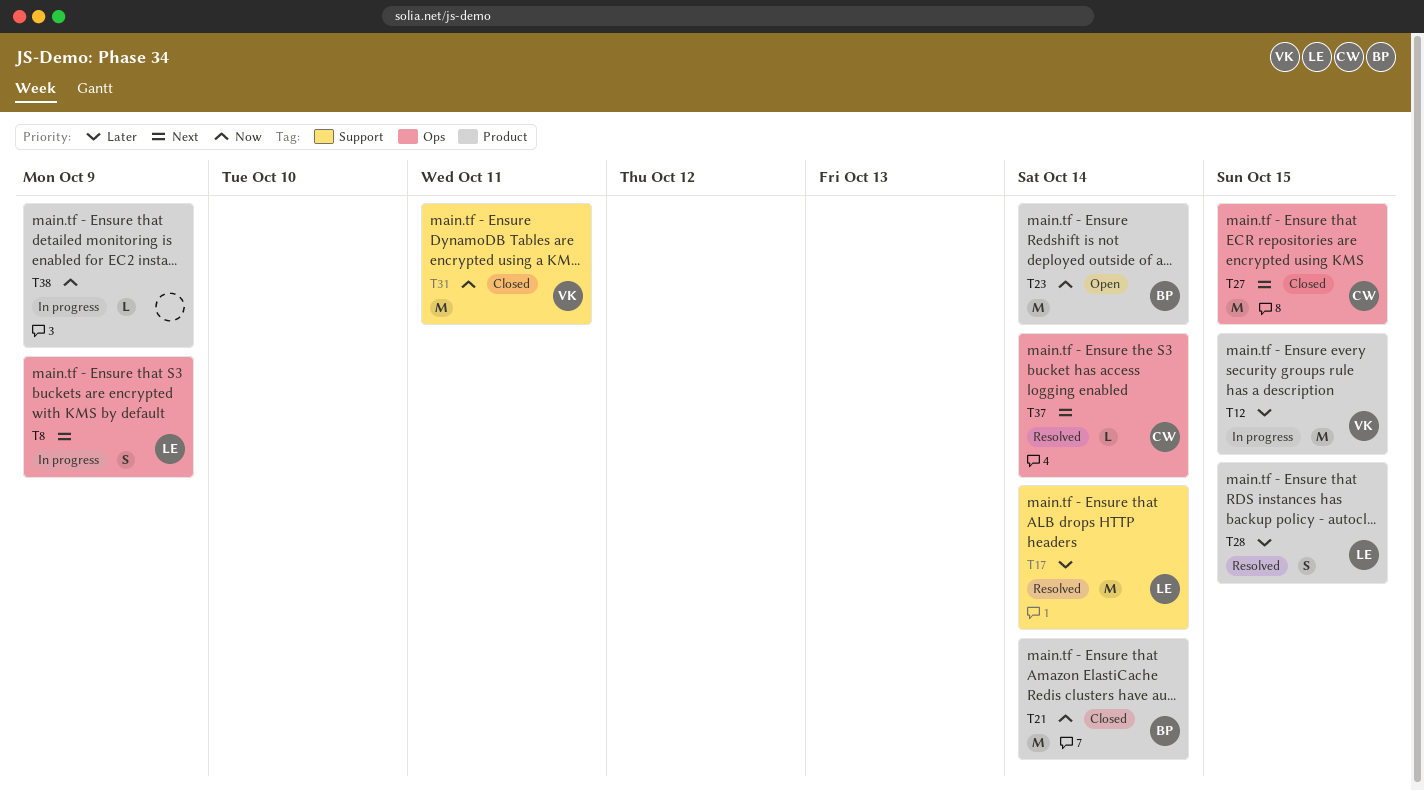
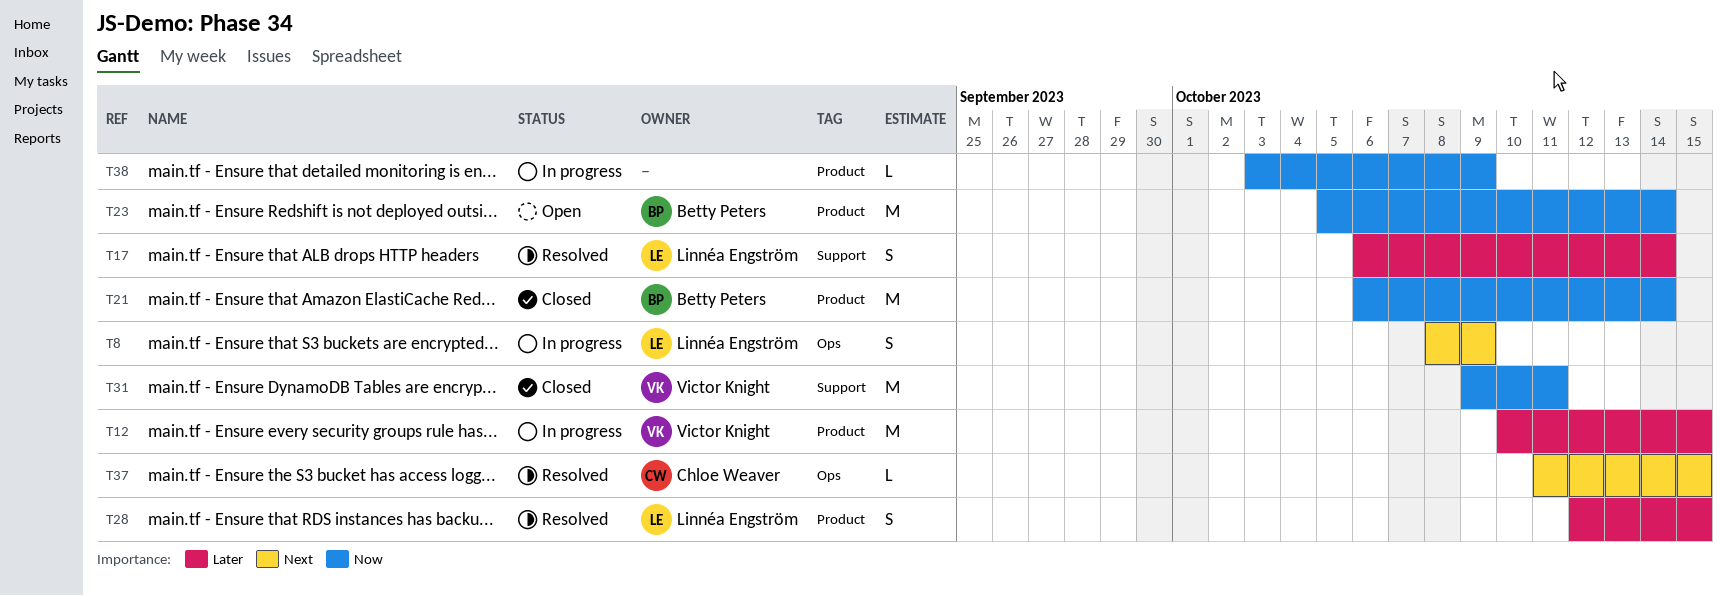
T17, estimate: M -> S
T27: present -> none
T37, due: Oct 14 -> Oct 15

